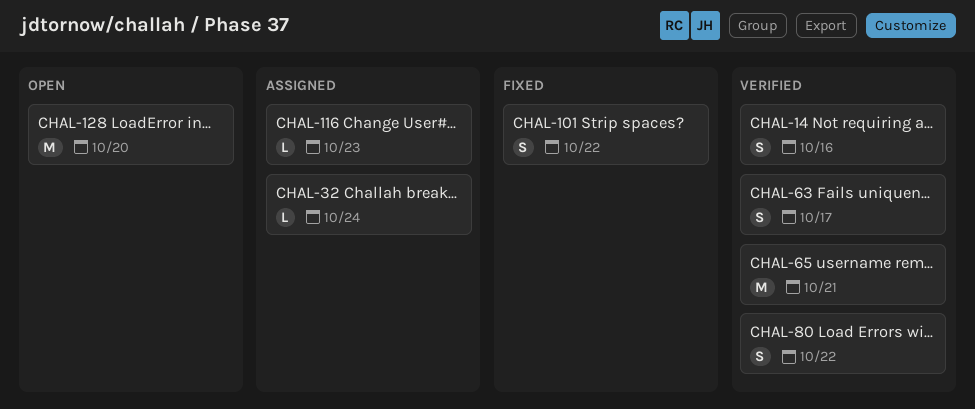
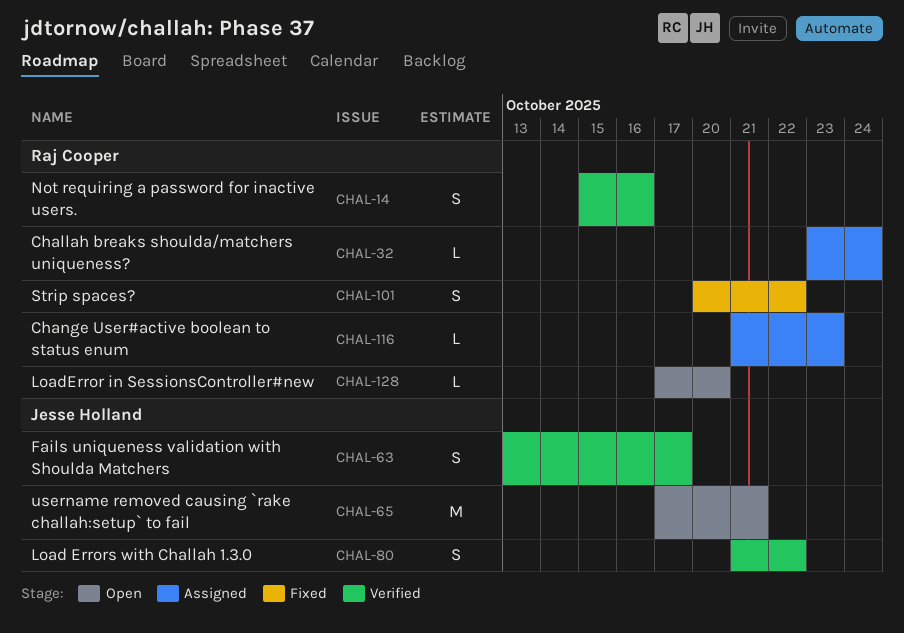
CHAL-65, status: Verified -> Open
CHAL-128, estimate: M -> L

